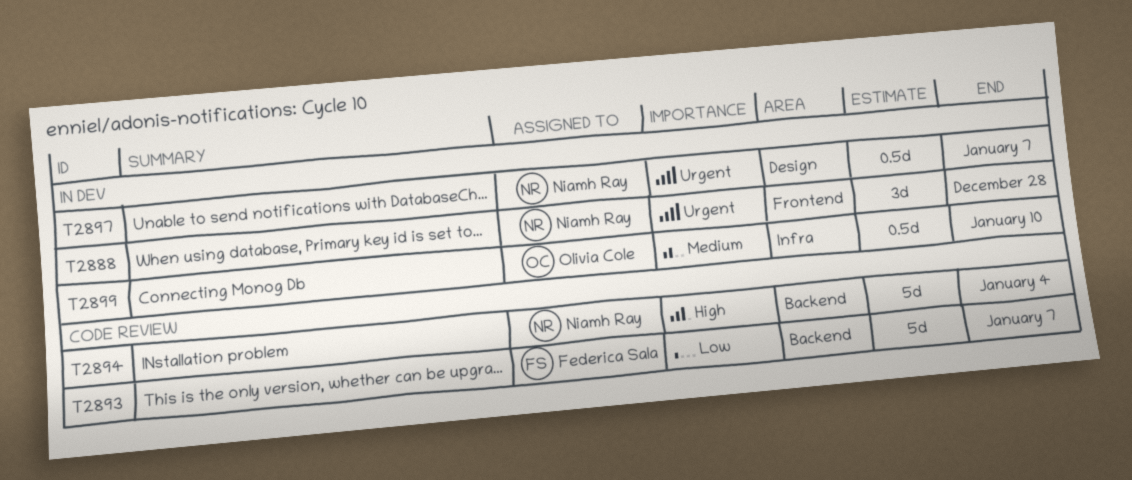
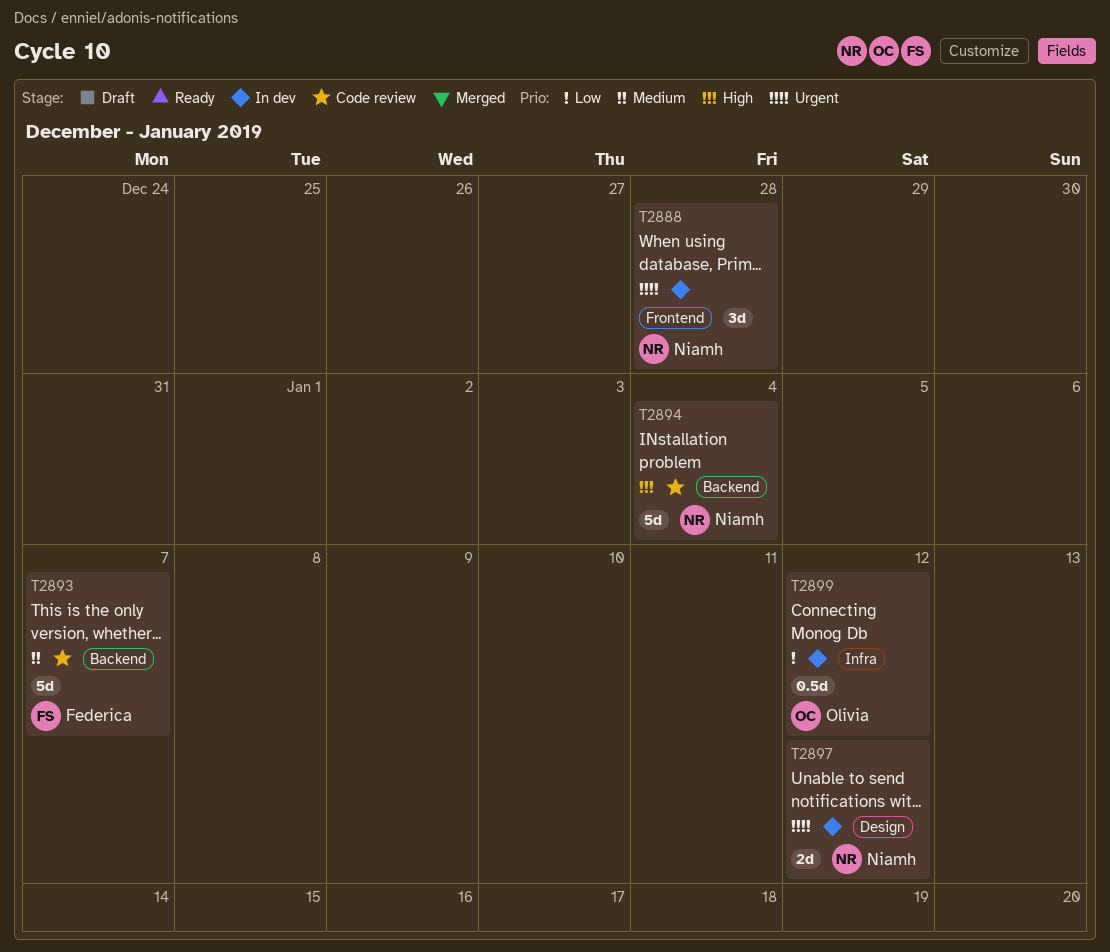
T2893, priority: Low -> Medium
T2897, estimate: 0.5d -> 2d
T2897, due: Jan 7 -> Jan 12
T2899, priority: Medium -> Low
T2899, due: Jan 10 -> Jan 12

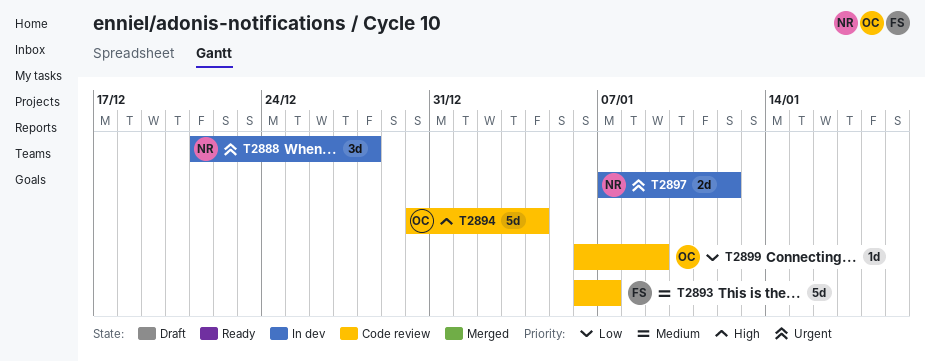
T2894, owner: Niamh -> Olivia
T2899, status: In dev -> Code review
T2899, estimate: 0.5d -> 1d
T2899, due: Jan 12 -> Jan 9

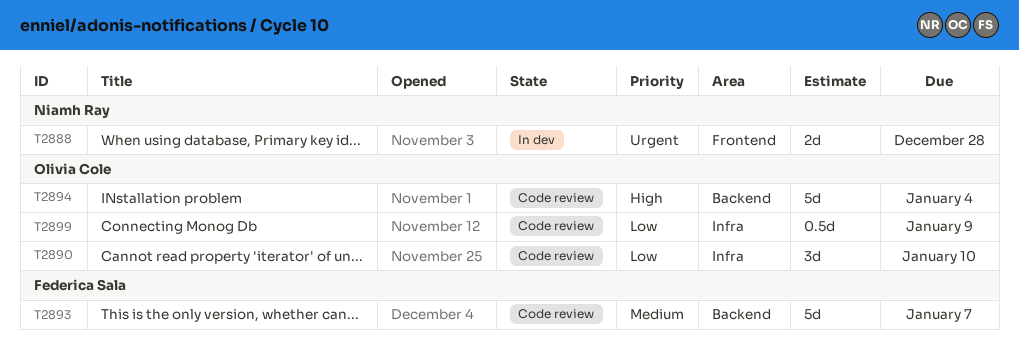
T2888, estimate: 3d -> 2d
T2890: none -> present
T2897: present -> none
T2899, estimate: 1d -> 0.5d

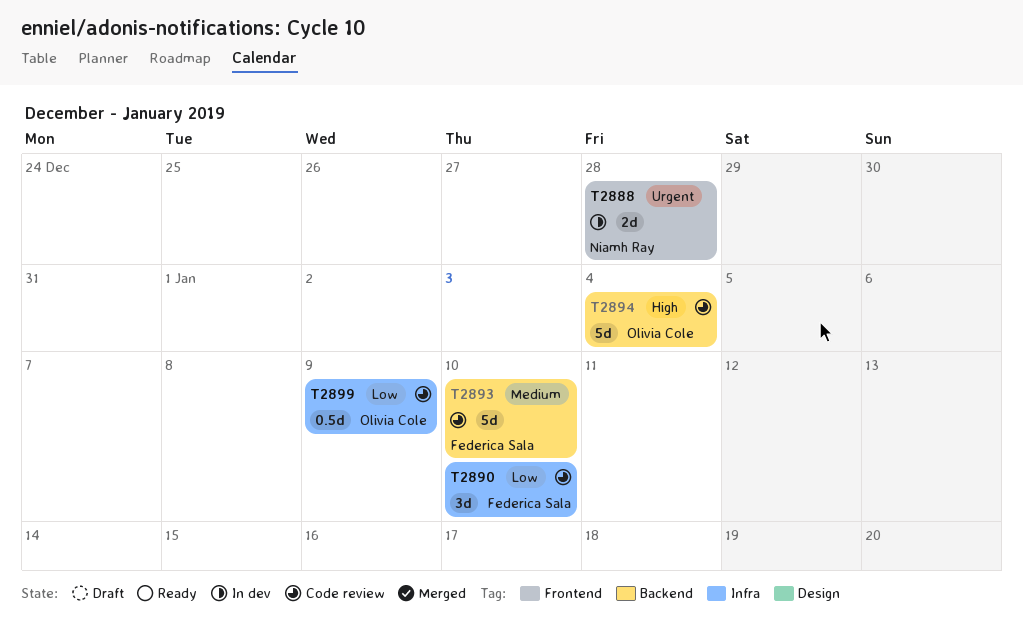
T2890, owner: Olivia Cole -> Federica Sala
T2893, due: Jan 7 -> Jan 10

